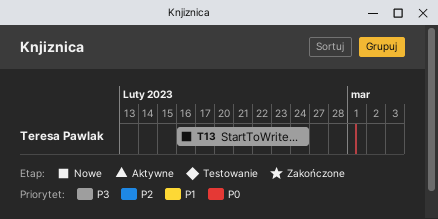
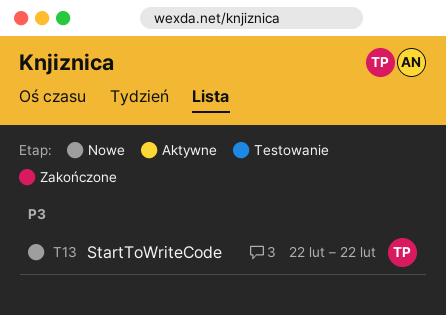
T13, start: Feb 16 -> Feb 22
T13, due: Feb 24 -> Feb 22

